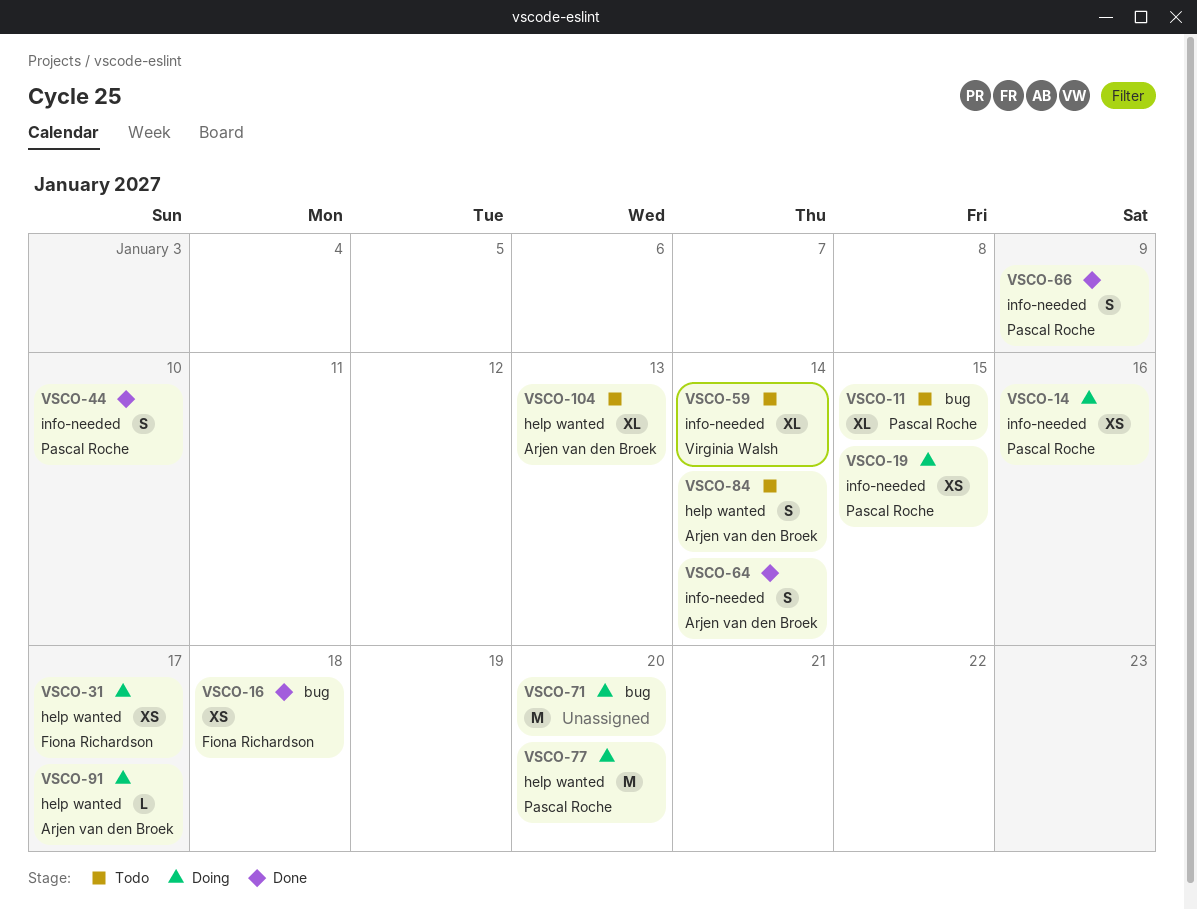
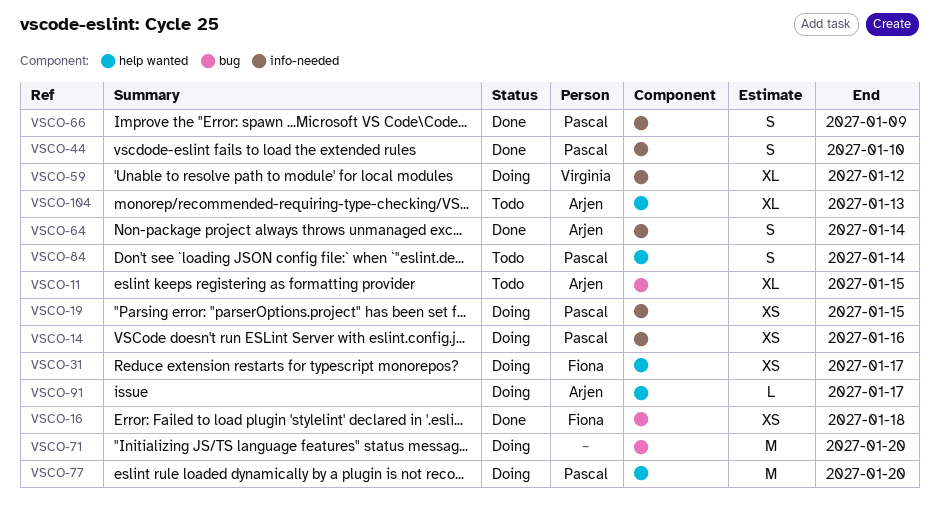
VSCO-11, owner: Pascal Roche -> Arjen van den Broek
VSCO-59, status: Todo -> Doing
VSCO-59, due: Jan 14 -> Jan 12
VSCO-84, owner: Arjen van den Broek -> Pascal Roche

